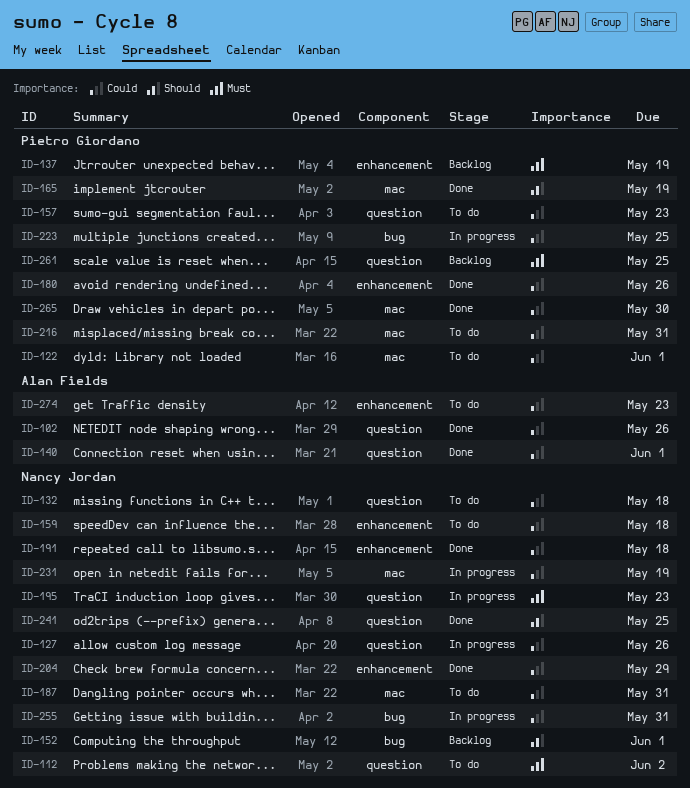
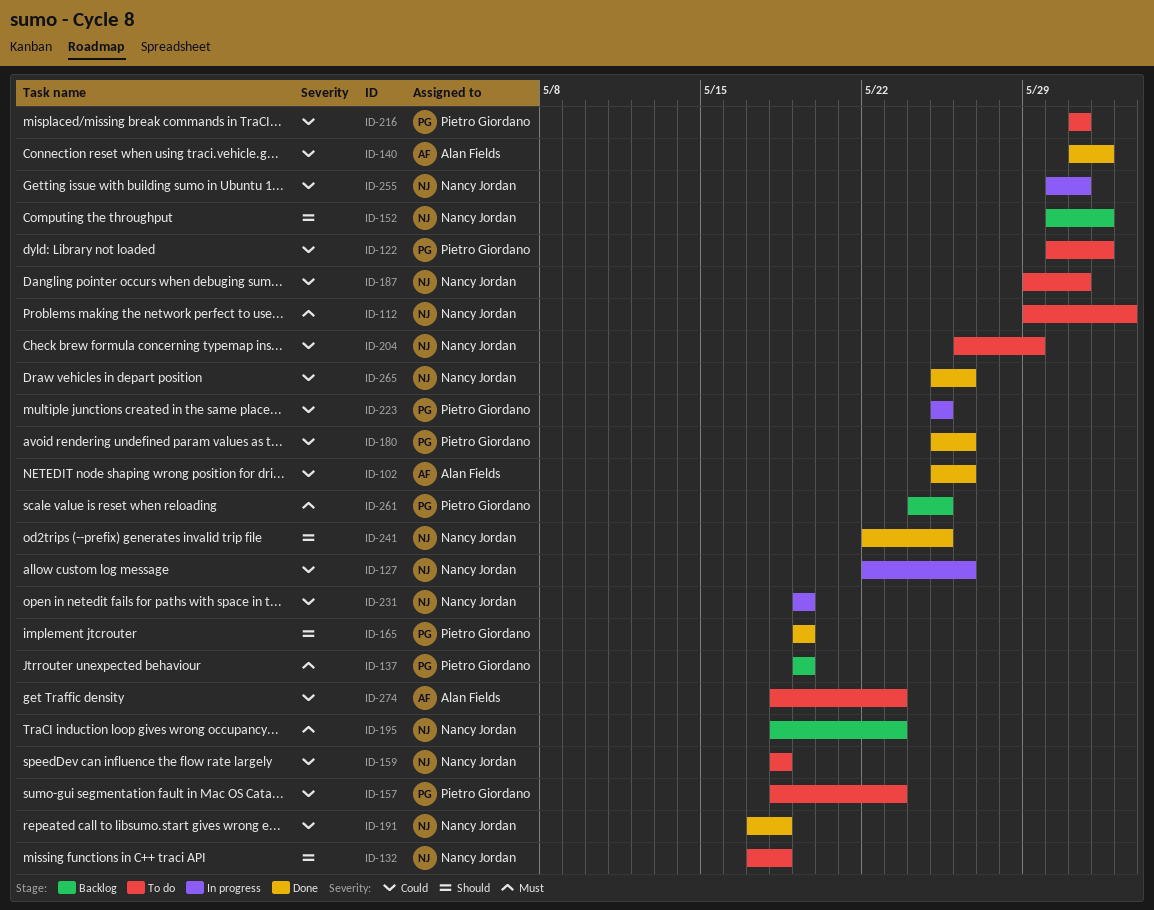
ID-132, priority: Could -> Should
ID-195, status: In progress -> Backlog
ID-204, status: Done -> To do
ID-265, owner: Pietro Giordano -> Nancy Jordan
ID-265, due: May 30 -> May 26

